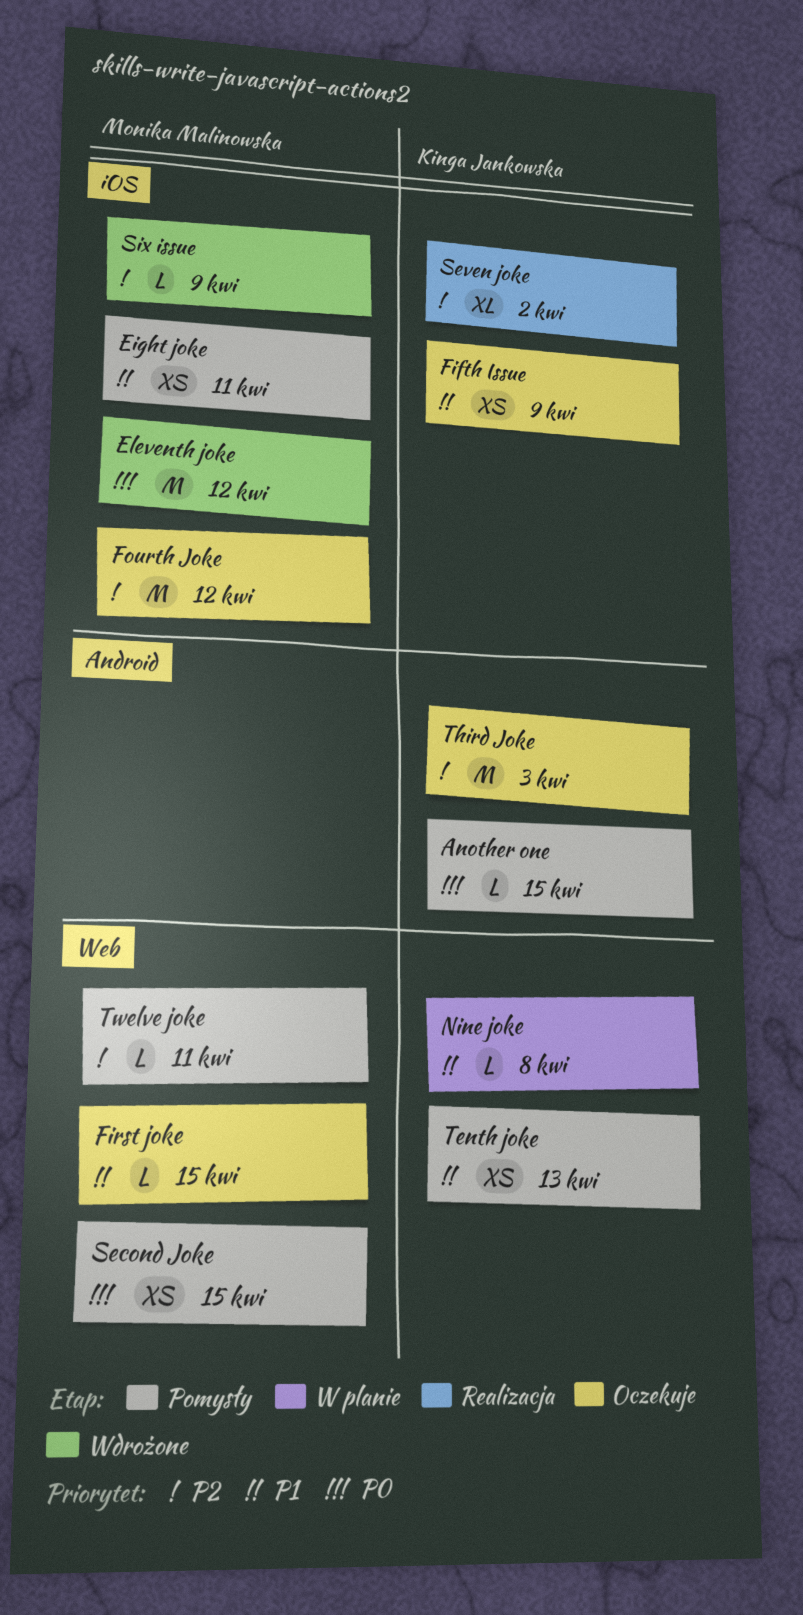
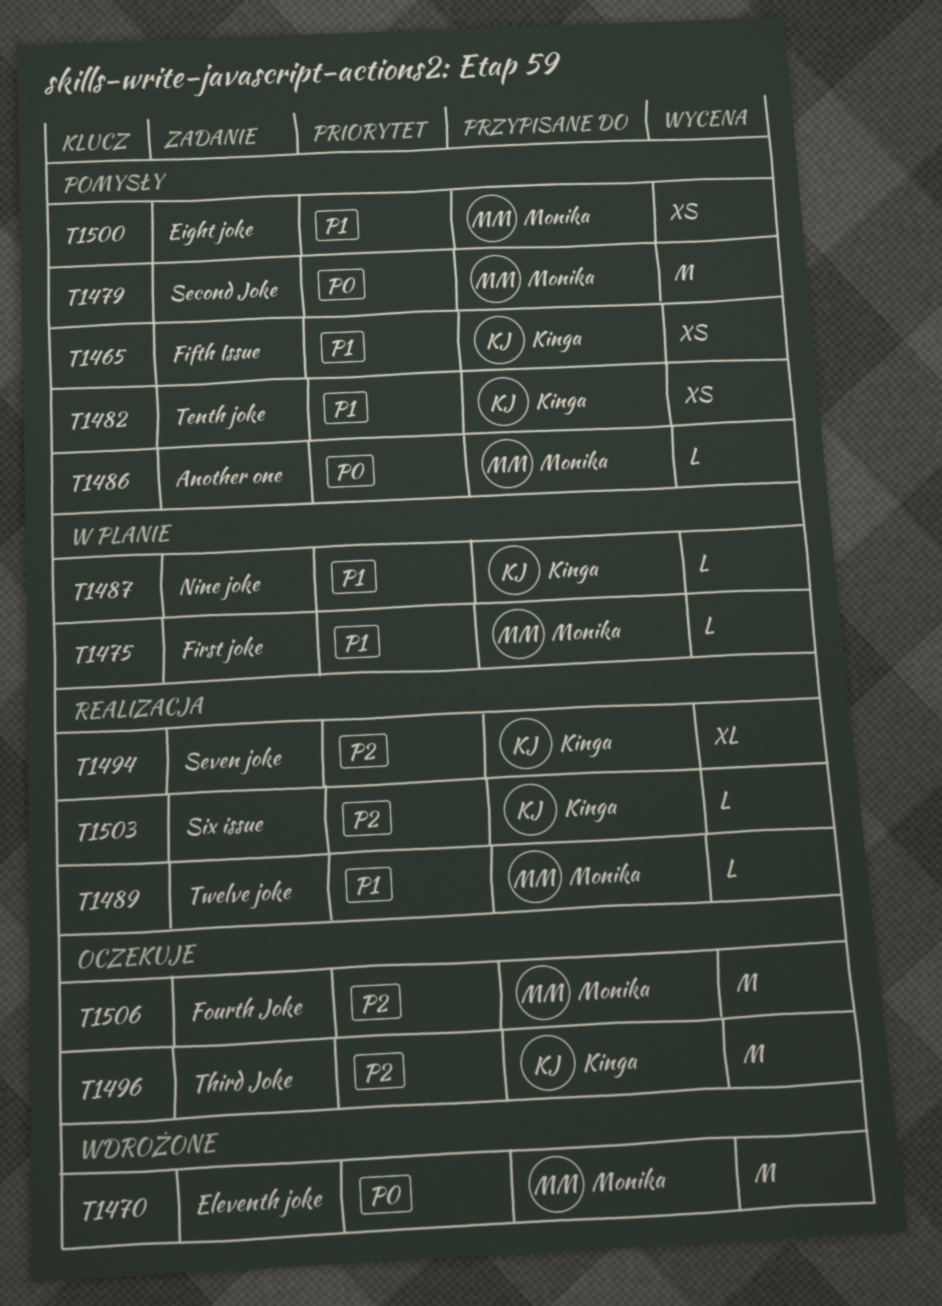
Another one, owner: Kinga Jankowska -> Monika Malinowska
Fifth Issue, status: Oczekuje -> Pomysły
First joke, status: Oczekuje -> W planie
Second Joke, estimate: XS -> M
Six issue, status: Wdrożone -> Realizacja
Six issue, owner: Monika Malinowska -> Kinga Jankowska
Twelve joke, status: Pomysły -> Realizacja
Twelve joke, priority: P2 -> P1

